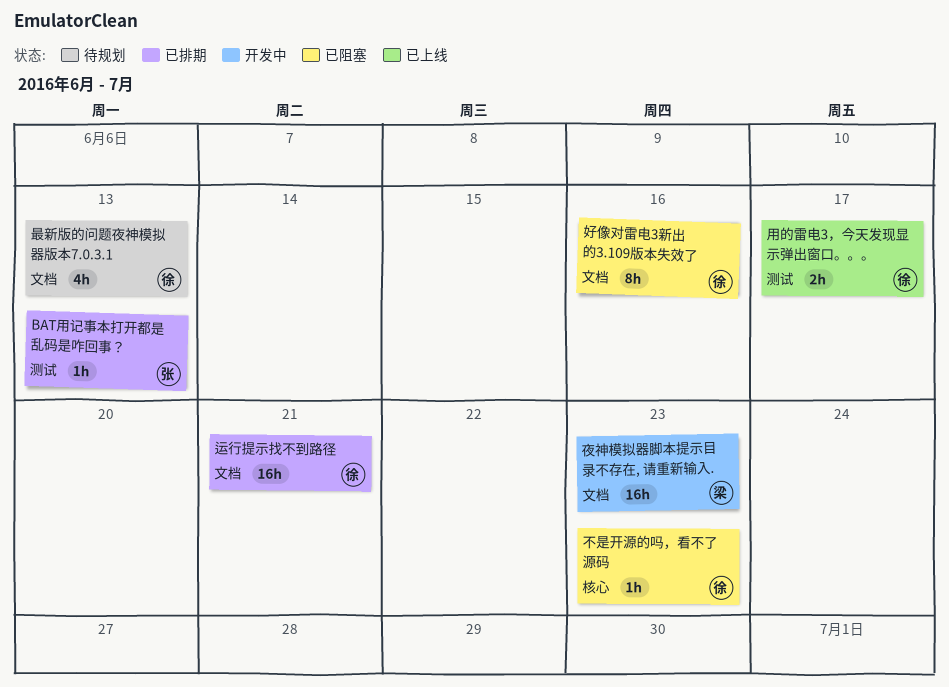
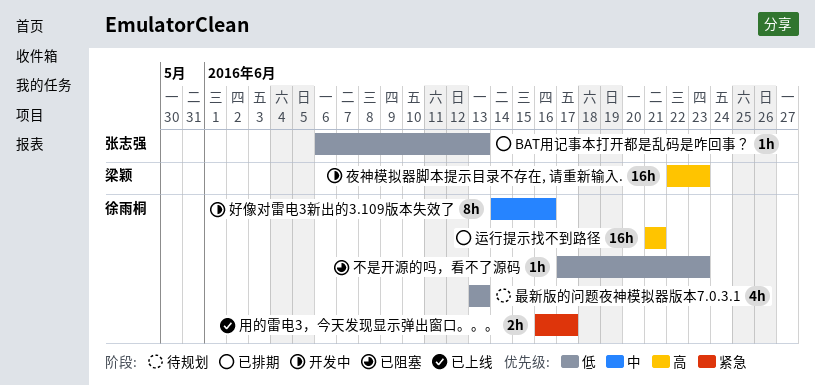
好像对雷电3新出的3.109版本失效了, status: 已阻塞 -> 开发中

